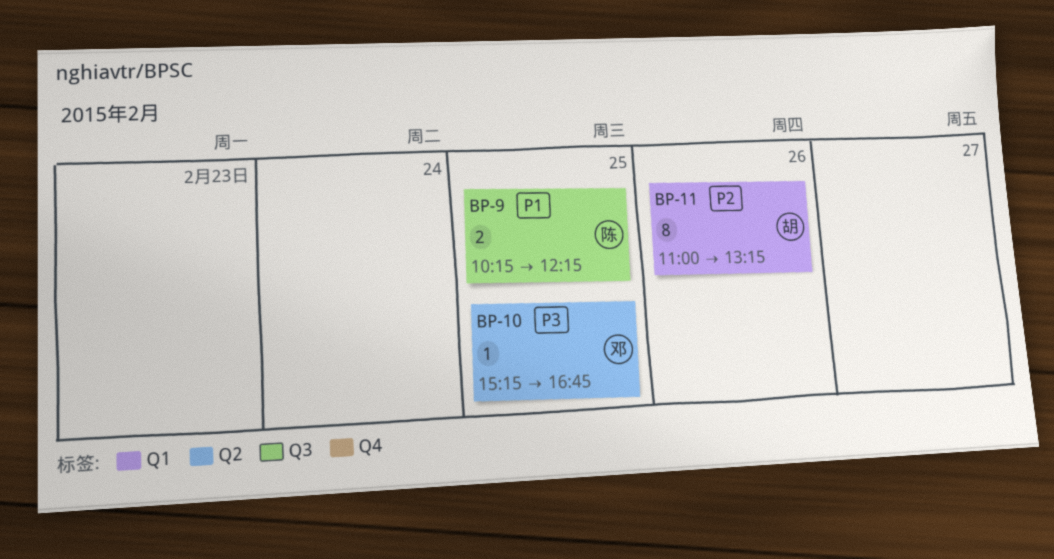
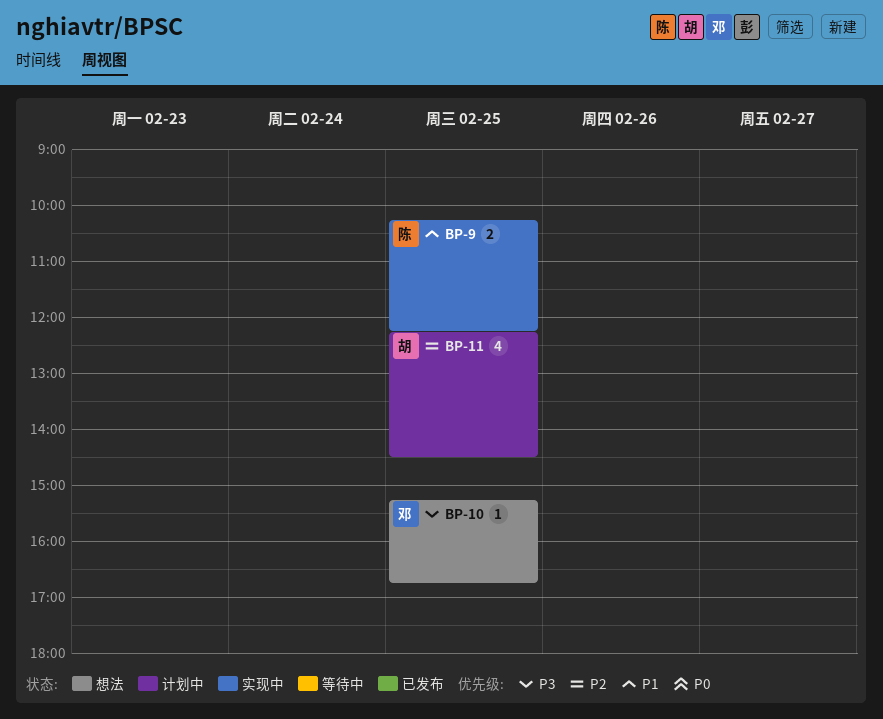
BP-11, estimate: 8 -> 4
BP-11, day: Feb 26 -> Feb 25
BP-11, begins: 11:00 -> 12:15
BP-11, ends: 13:15 -> 14:30

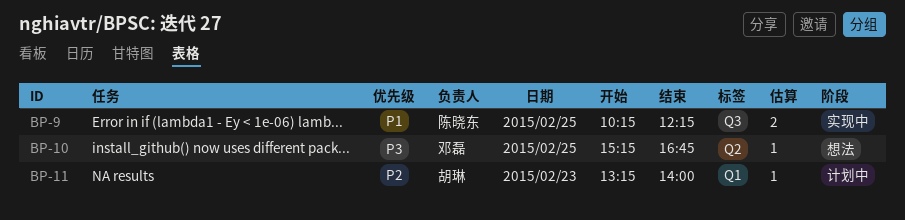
BP-11, estimate: 4 -> 1
BP-11, day: Feb 25 -> Feb 23
BP-11, begins: 12:15 -> 13:15
BP-11, ends: 14:30 -> 14:00

